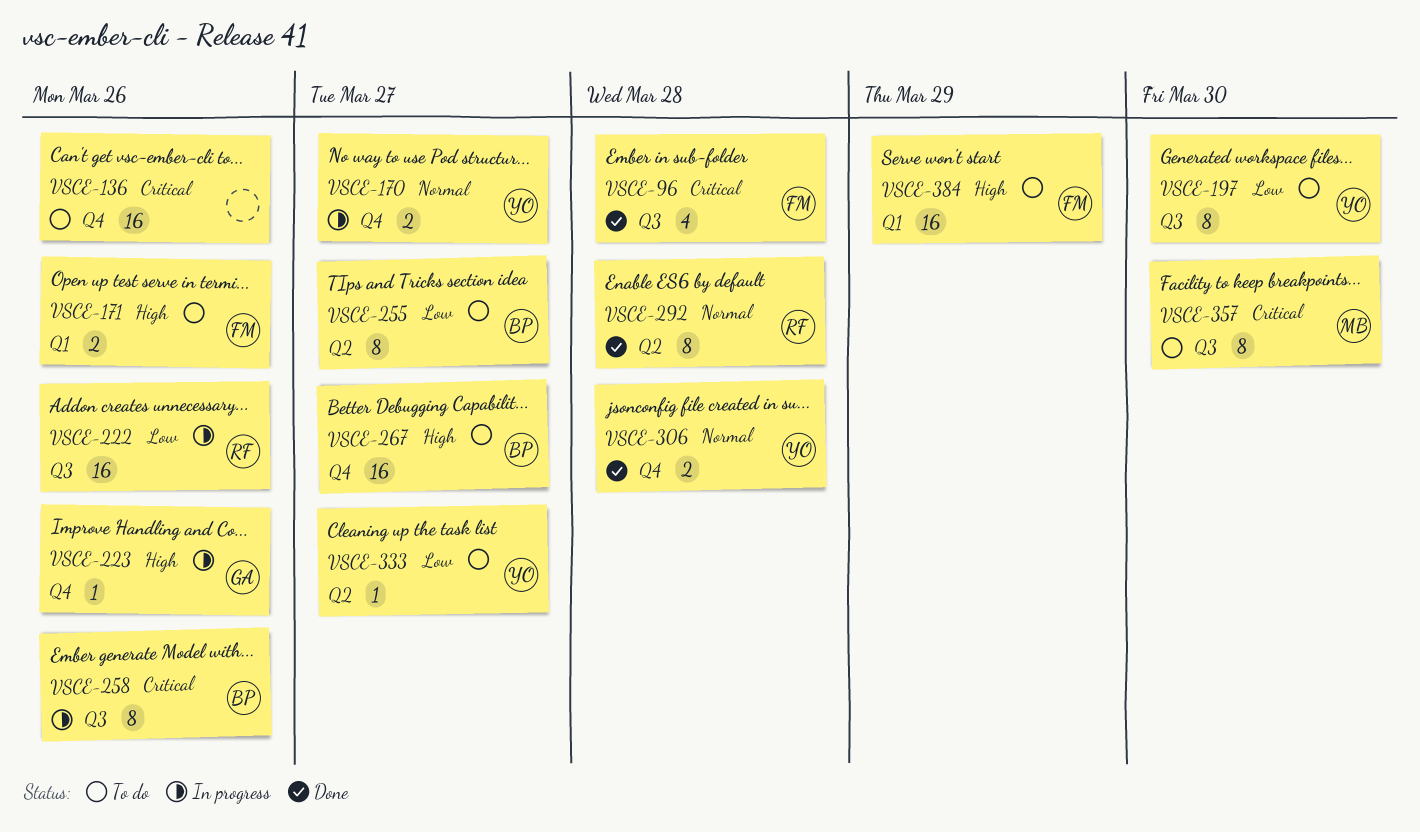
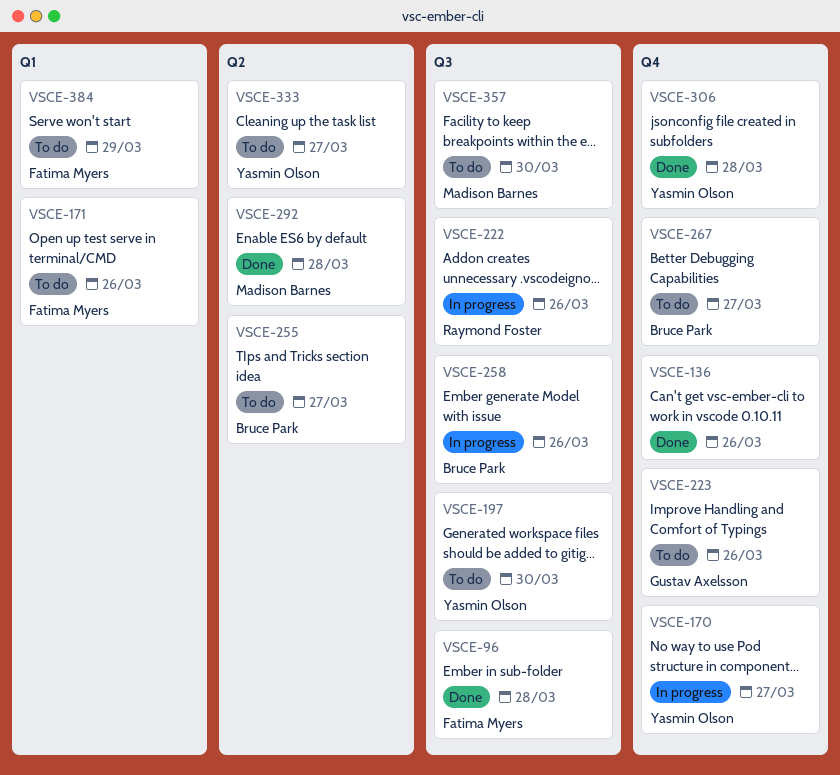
VSCE-136, status: To do -> Done
VSCE-223, status: In progress -> To do
VSCE-292, owner: Raymond Foster -> Madison Barnes

